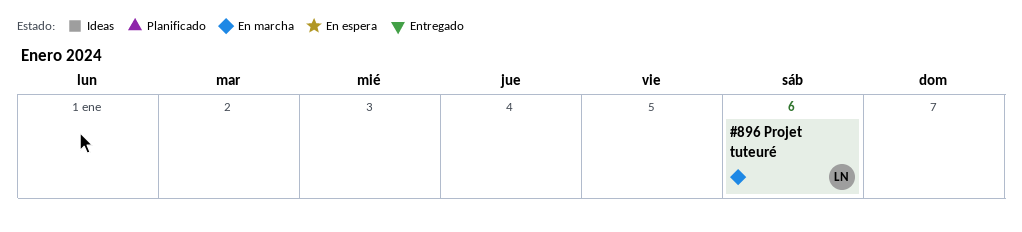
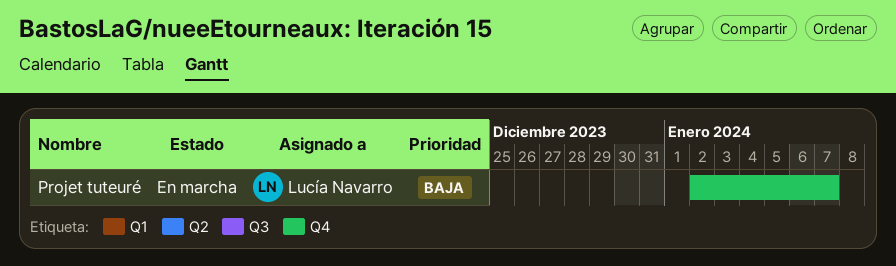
Projet tuteuré, due: Jan 6 -> Jan 7

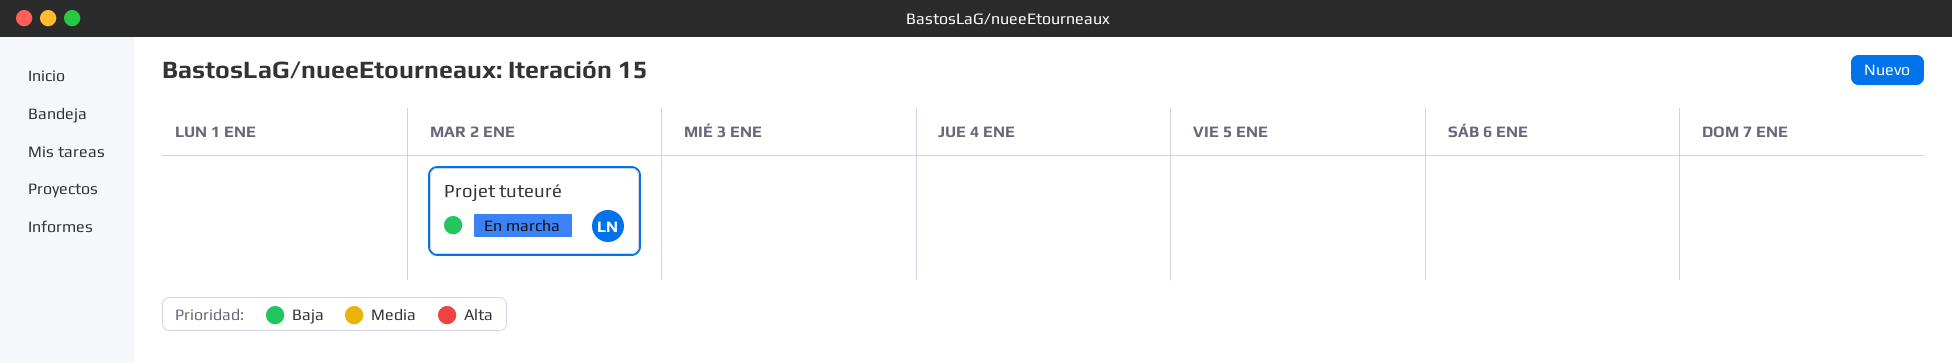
Projet tuteuré, due: Jan 7 -> Jan 2

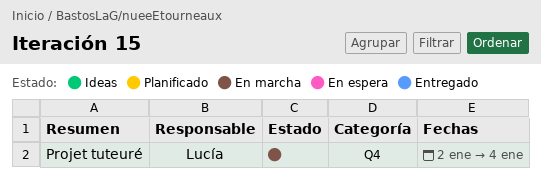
Projet tuteuré, due: Jan 2 -> Jan 4

